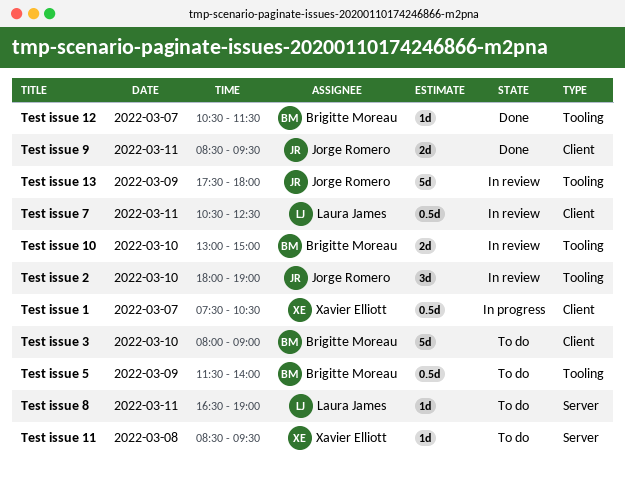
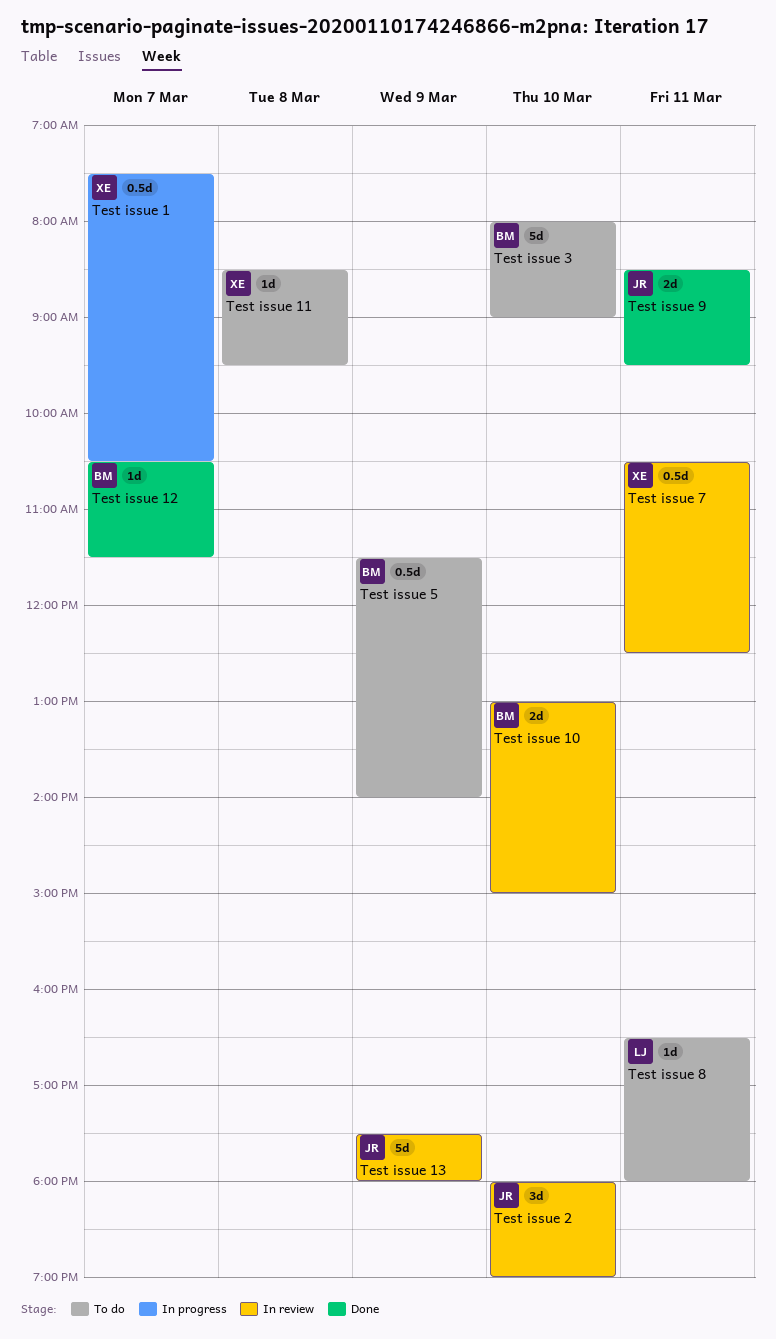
Test issue 7, owner: Laura James -> Xavier Elliott
Test issue 8, ends: 19:00 -> 18:00

